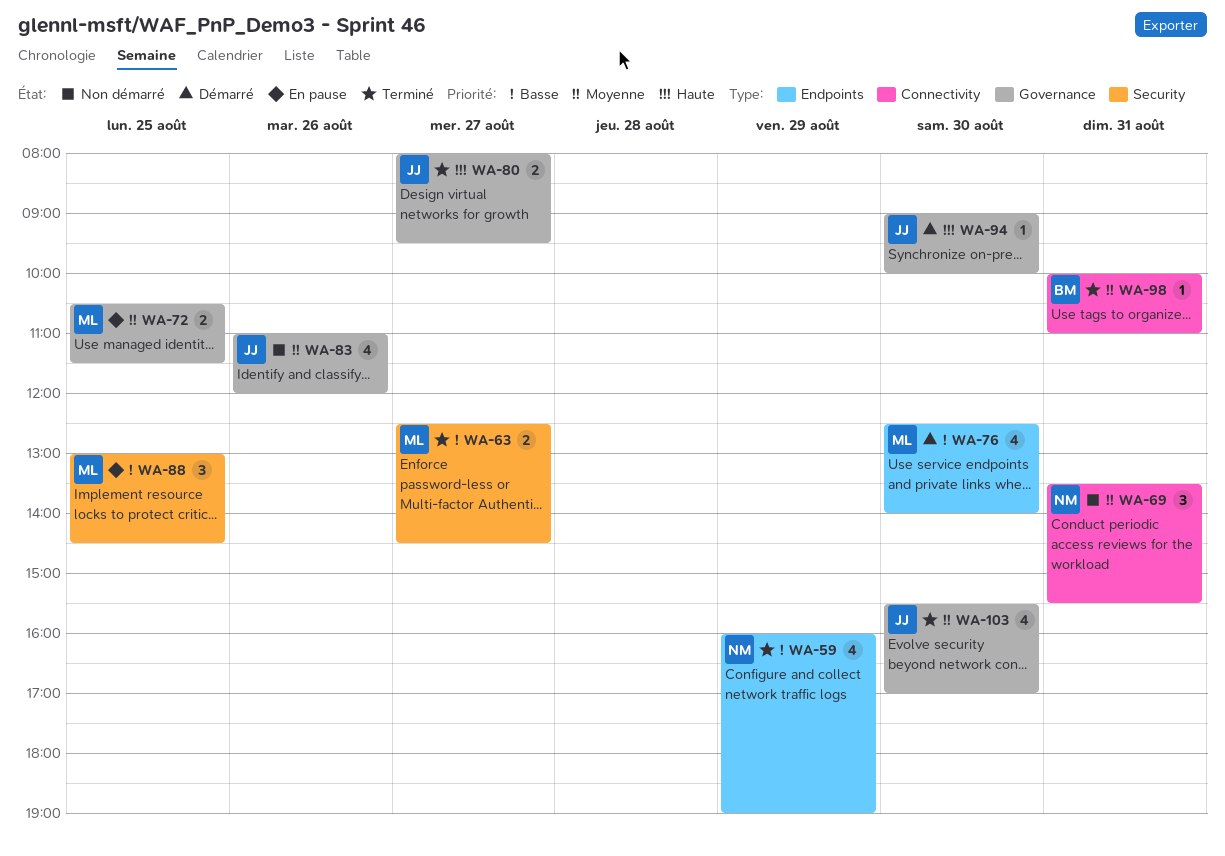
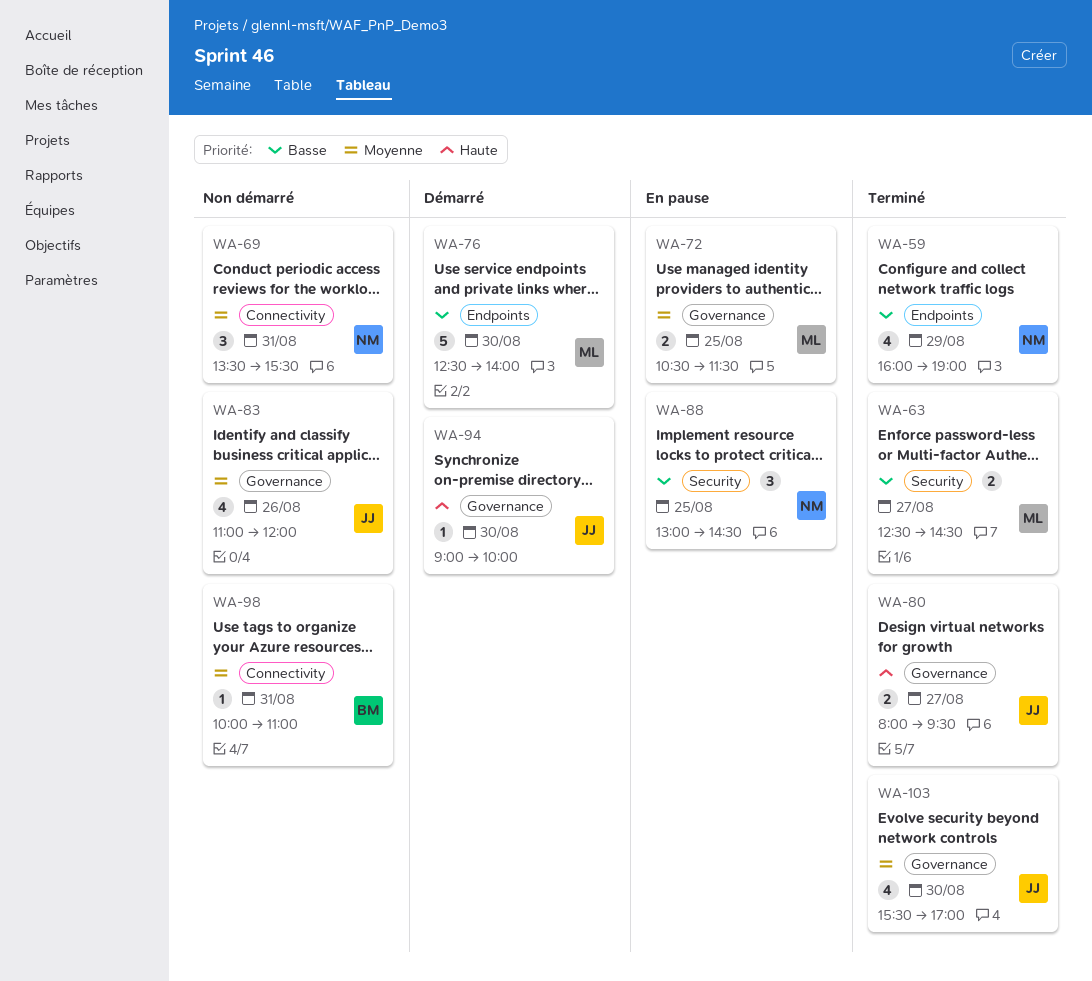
WA-76, estimate: 4 -> 5
WA-88, owner: ML -> NM
WA-98, status: Terminé -> Non démarré

